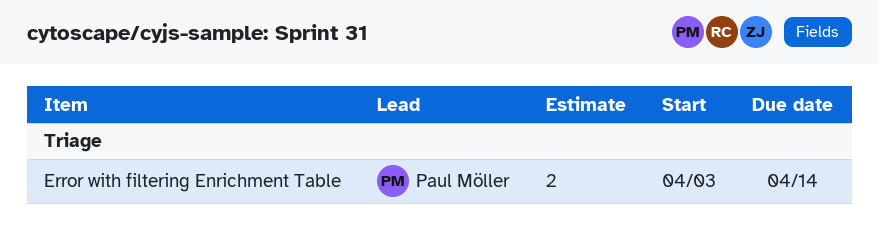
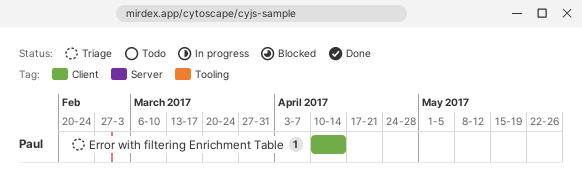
Error with filtering Enrichment Table, estimate: 2 -> 1
Error with filtering Enrichment Table, start: Apr 3 -> Apr 10

